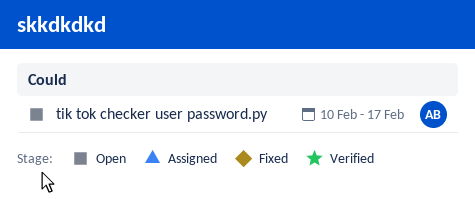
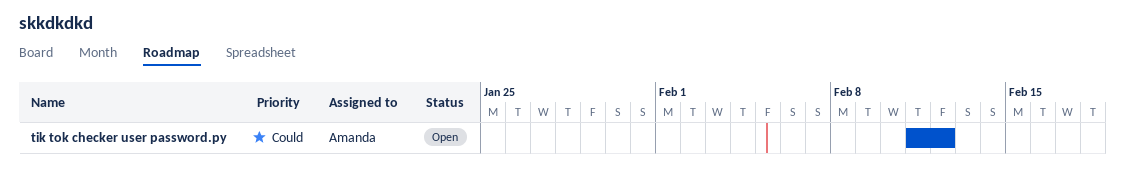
tik tok checker user password.py, start: Feb 10 -> Feb 11
tik tok checker user password.py, due: Feb 17 -> Feb 12

